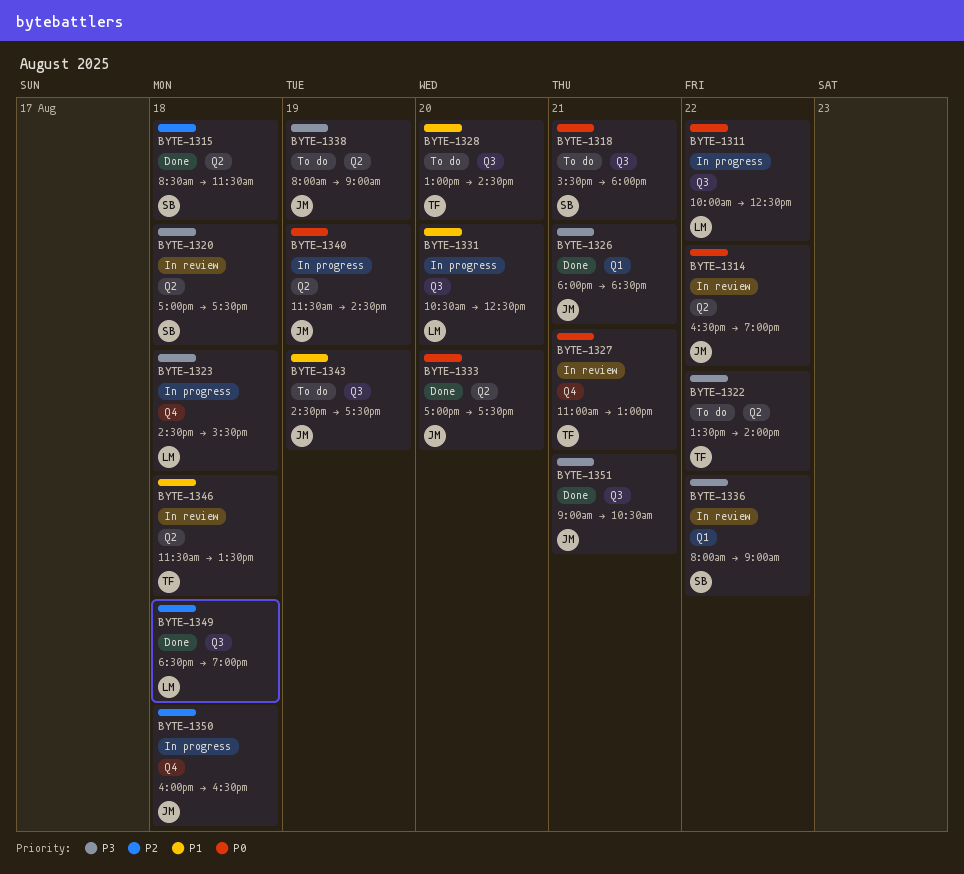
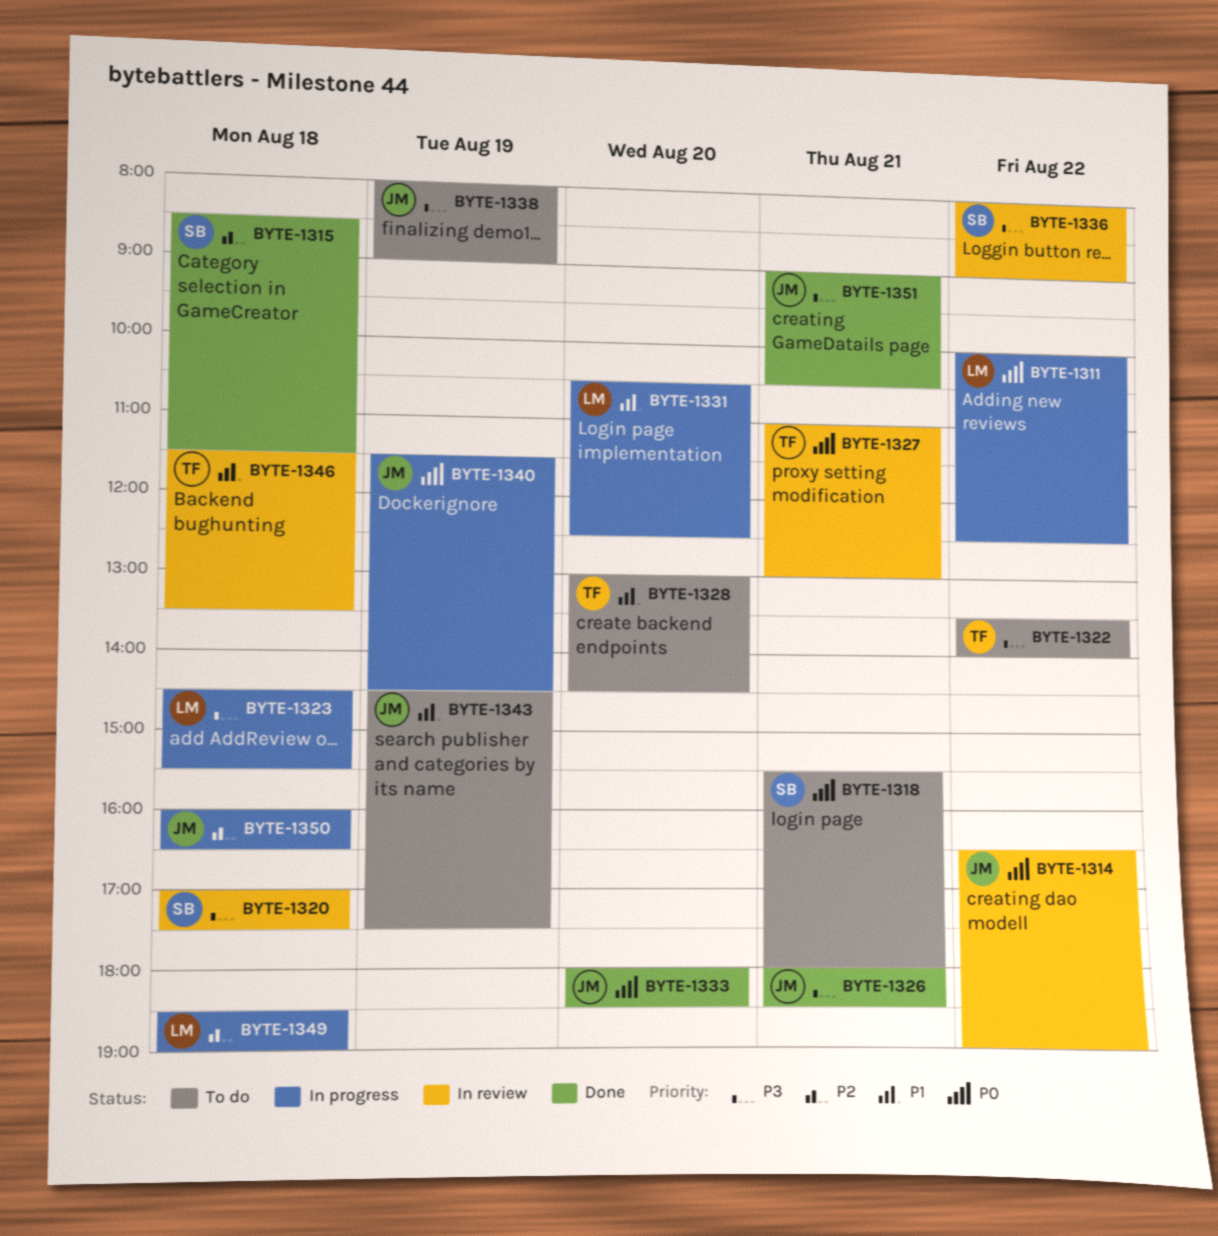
BYTE-1333, begins: 17:00 -> 18:00
BYTE-1333, ends: 17:30 -> 18:30
BYTE-1349, status: Done -> In progress

